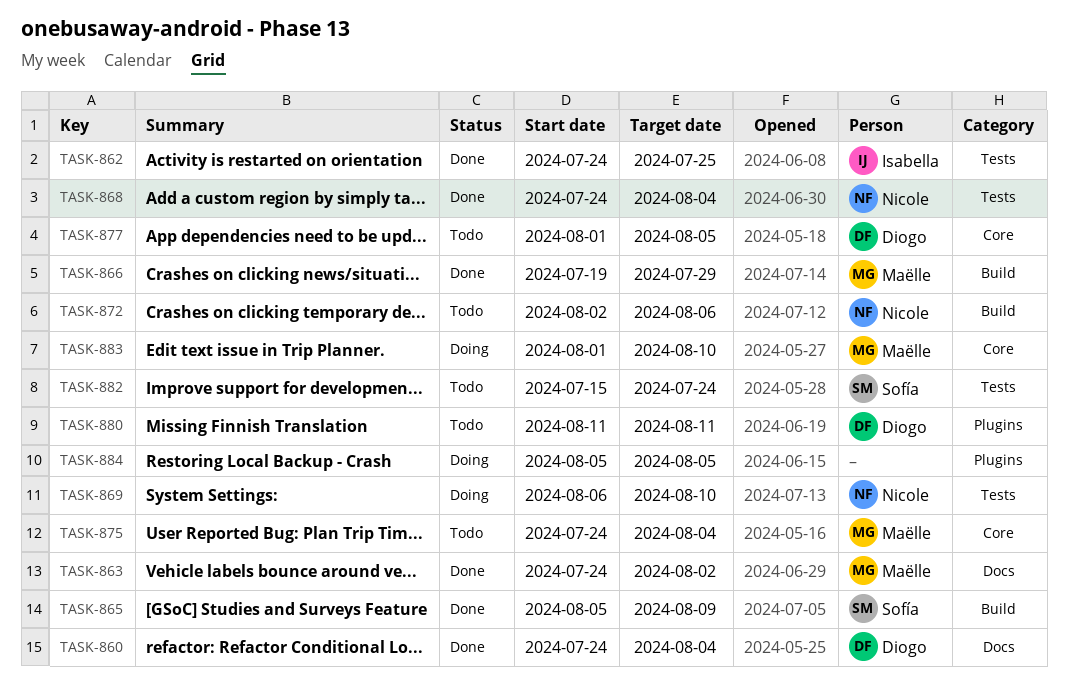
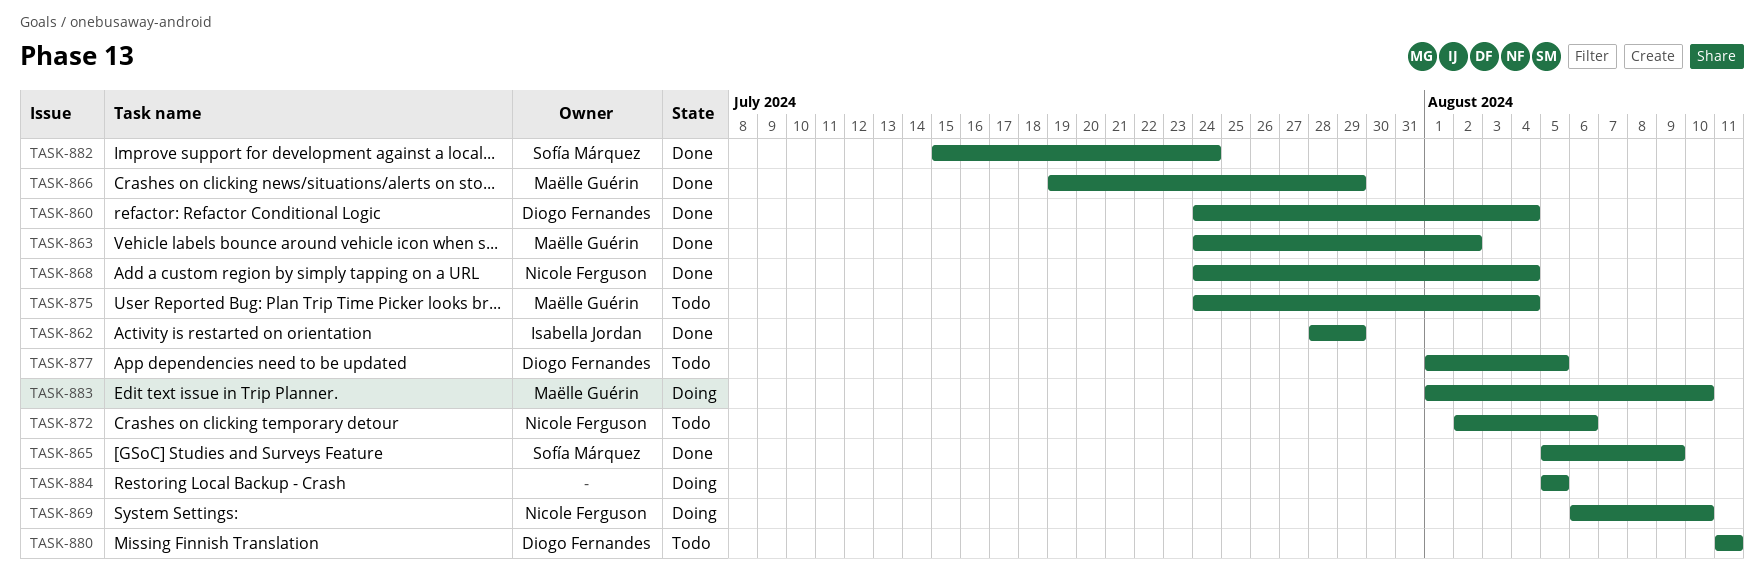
TASK-862, start: Jul 24 -> Jul 28
TASK-862, due: Jul 25 -> Jul 29
TASK-882, status: Todo -> Done

